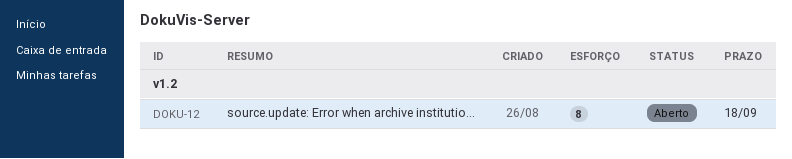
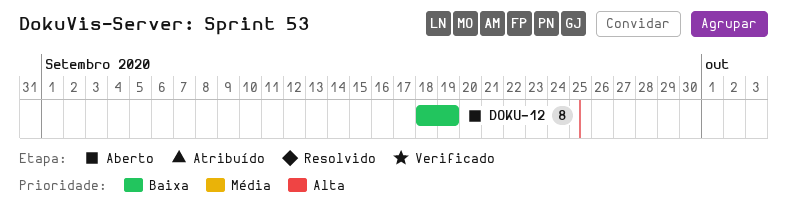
DOKU-12, due: Sep 18 -> Sep 19

